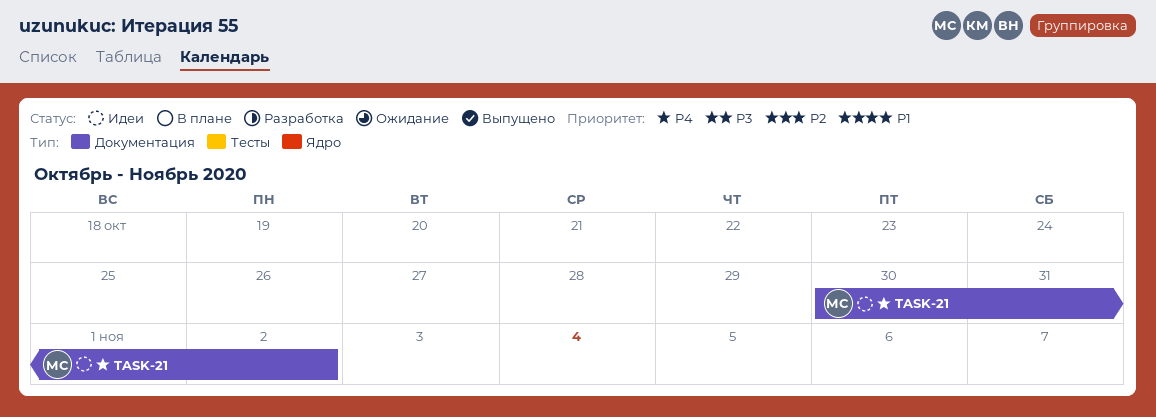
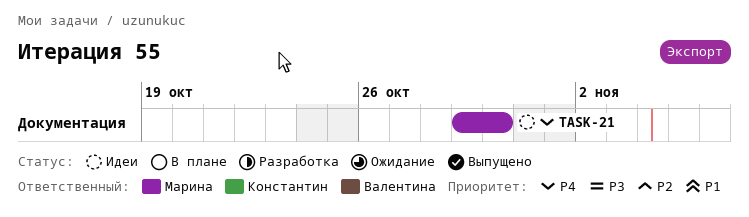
TASK-21, start: Oct 30 -> Oct 29
TASK-21, due: Nov 2 -> Oct 30

